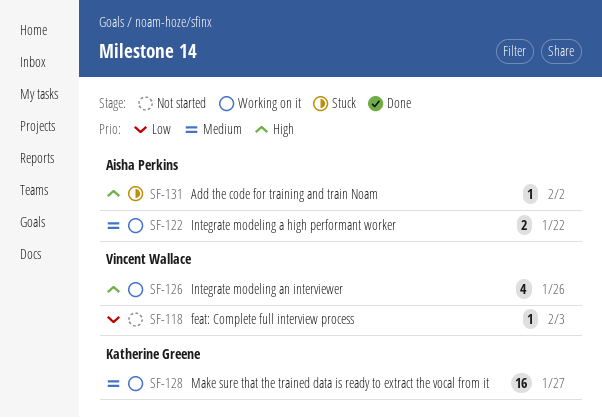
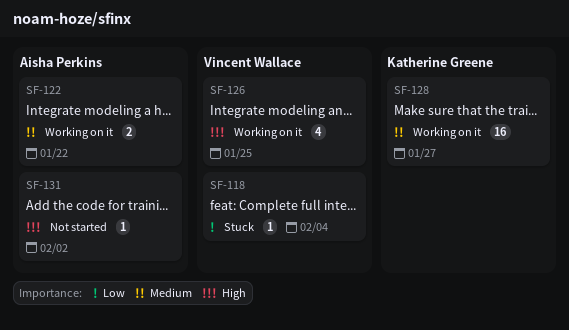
SF-118, status: Not started -> Stuck
SF-118, due: Feb 3 -> Feb 4
SF-126, due: Jan 26 -> Jan 25
SF-131, status: Stuck -> Not started

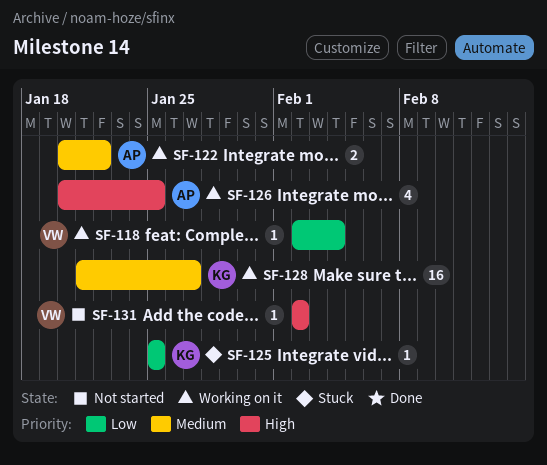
SF-118, status: Stuck -> Working on it
SF-125: none -> present
SF-126, owner: Vincent Wallace -> Aisha Perkins
SF-131, owner: Aisha Perkins -> Vincent Wallace

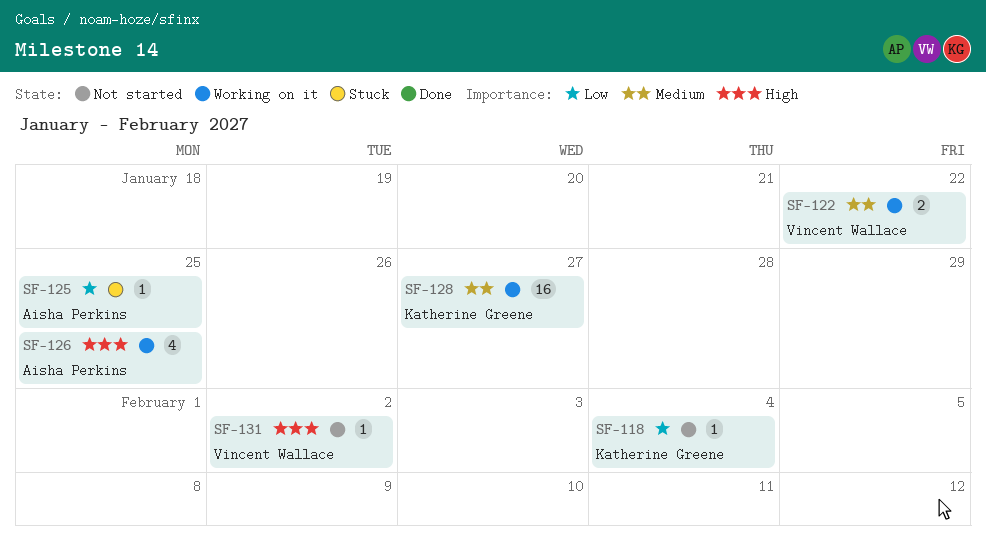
SF-118, status: Working on it -> Not started
SF-118, owner: Vincent Wallace -> Katherine Greene
SF-122, owner: Aisha Perkins -> Vincent Wallace
SF-125, owner: Katherine Greene -> Aisha Perkins

